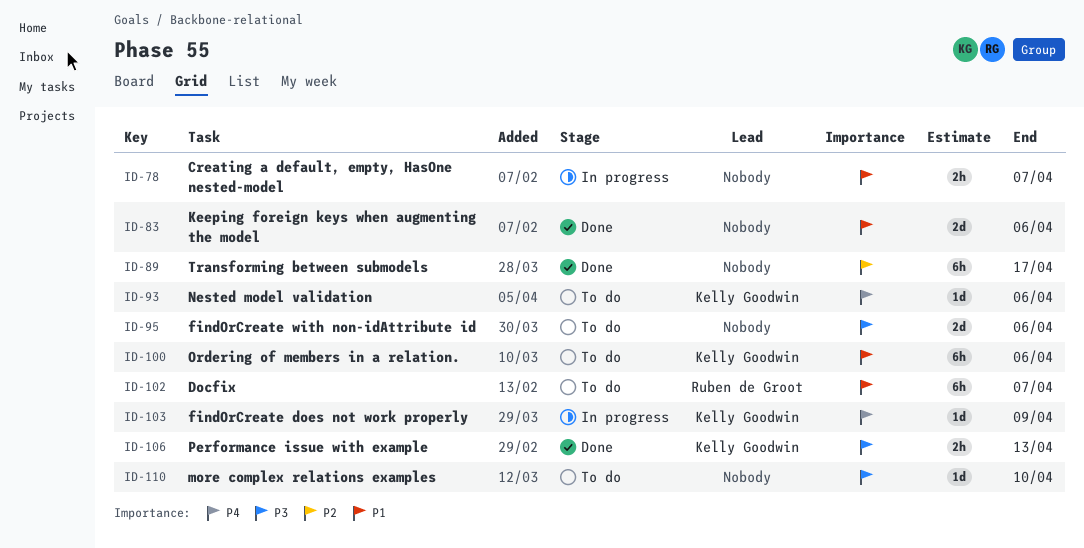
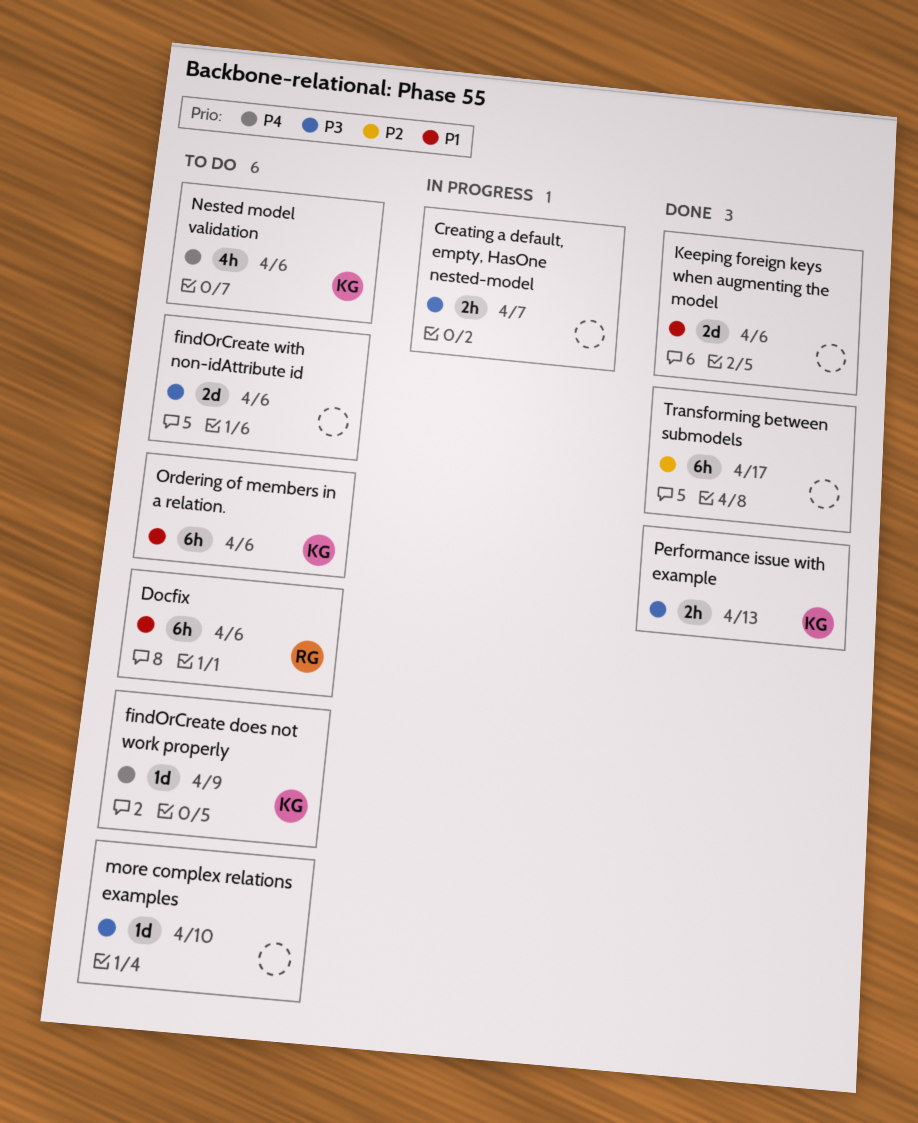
Creating a default, empty, HasOne nested-model, priority: P1 -> P3
Docfix, due: Apr 7 -> Apr 6
findOrCreate does not work properly, status: In progress -> To do
Nested model validation, estimate: 1d -> 4h

